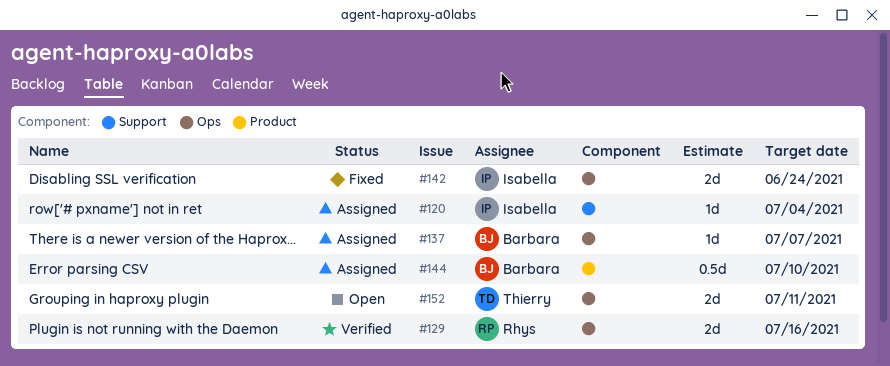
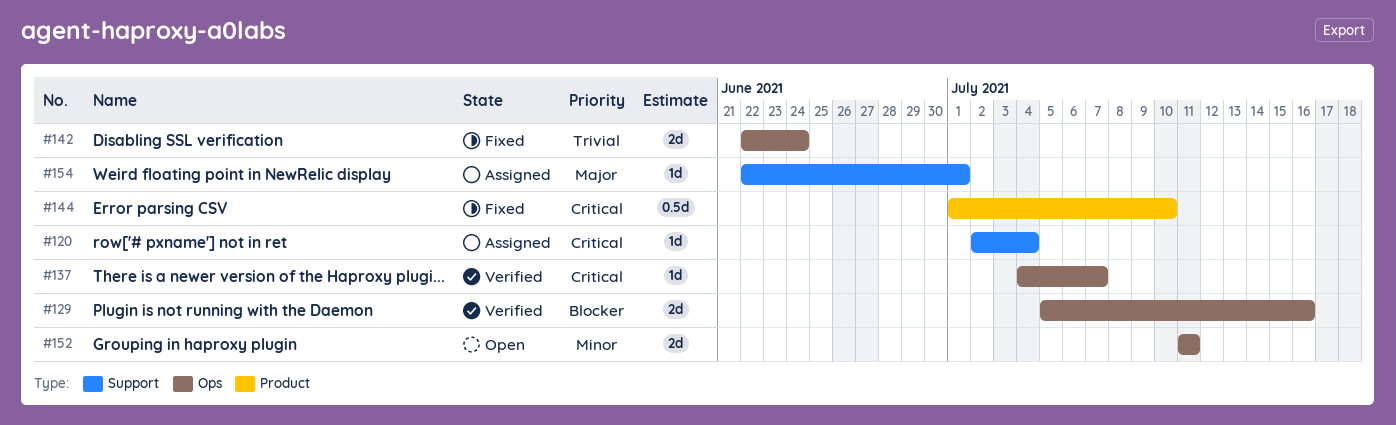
#137, status: Assigned -> Verified
#144, status: Assigned -> Fixed
#154: none -> present

